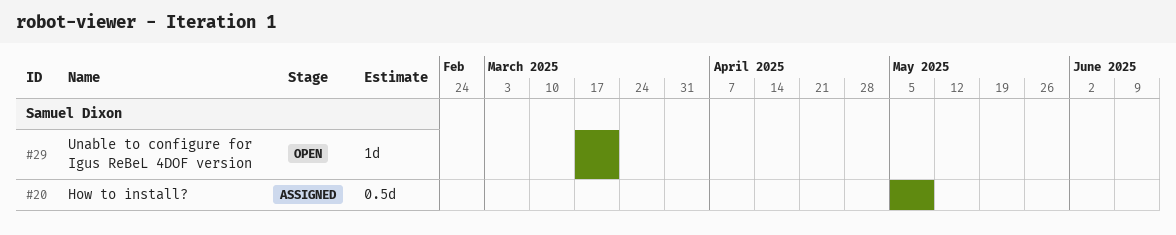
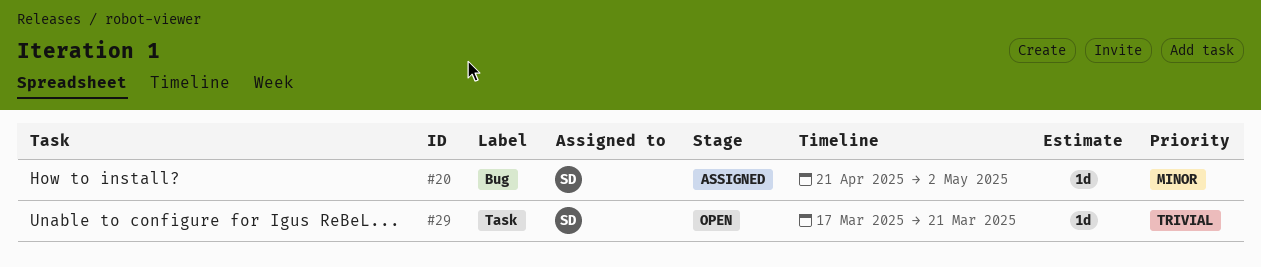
#20, estimate: 0.5d -> 1d
#20, start: May 5 -> Apr 21
#20, due: May 9 -> May 2

